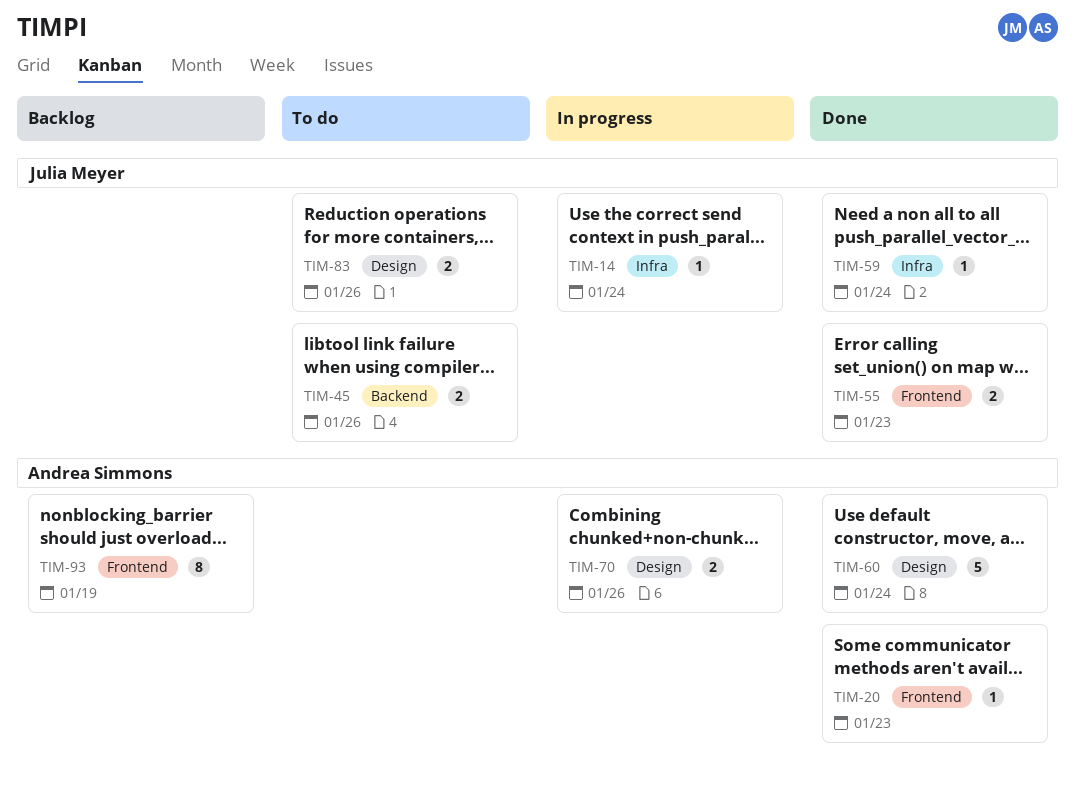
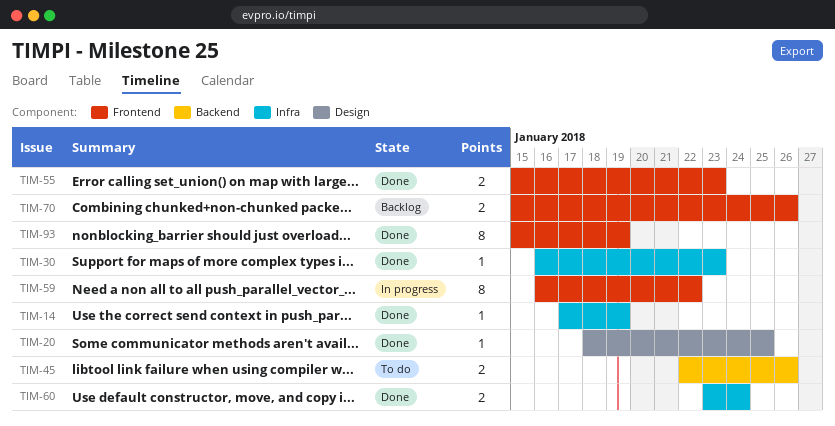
TIM-14, status: In progress -> Done
TIM-14, due: Jan 24 -> Jan 19
TIM-20, label: Frontend -> Design
TIM-20, due: Jan 23 -> Jan 25
TIM-30: none -> present
TIM-59, status: Done -> In progress
TIM-59, label: Infra -> Frontend
TIM-59, estimate: 1 -> 8
TIM-59, due: Jan 24 -> Jan 22
TIM-60, label: Design -> Infra
TIM-60, estimate: 5 -> 2
TIM-70, status: In progress -> Backlog
TIM-70, label: Design -> Frontend
TIM-83: present -> none
TIM-93, status: Backlog -> Done

